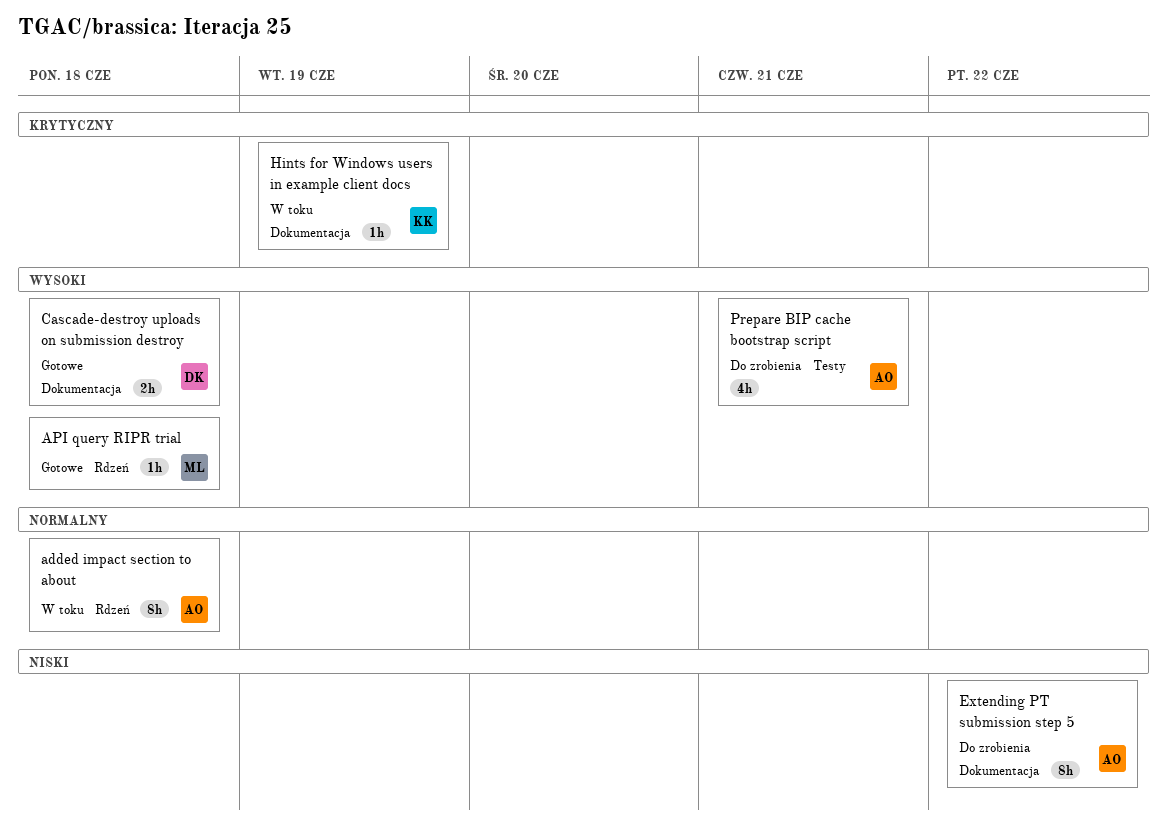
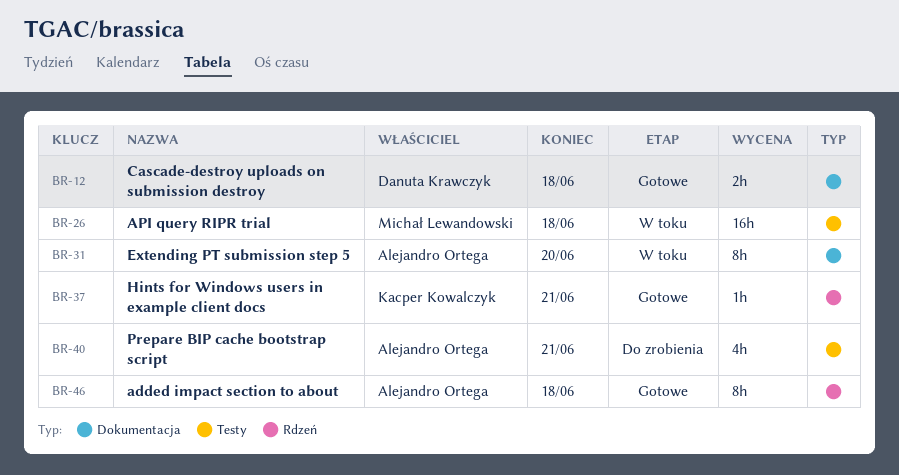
added impact section to about, status: W toku -> Gotowe
API query RIPR trial, status: Gotowe -> W toku
API query RIPR trial, label: Rdzeń -> Testy
API query RIPR trial, estimate: 1h -> 16h
Extending PT submission step 5, status: Do zrobienia -> W toku
Extending PT submission step 5, due: Jun 22 -> Jun 20
Hints for Windows users in example client docs, status: W toku -> Gotowe
Hints for Windows users in example client docs, label: Dokumentacja -> Rdzeń
Hints for Windows users in example client docs, due: Jun 19 -> Jun 21

